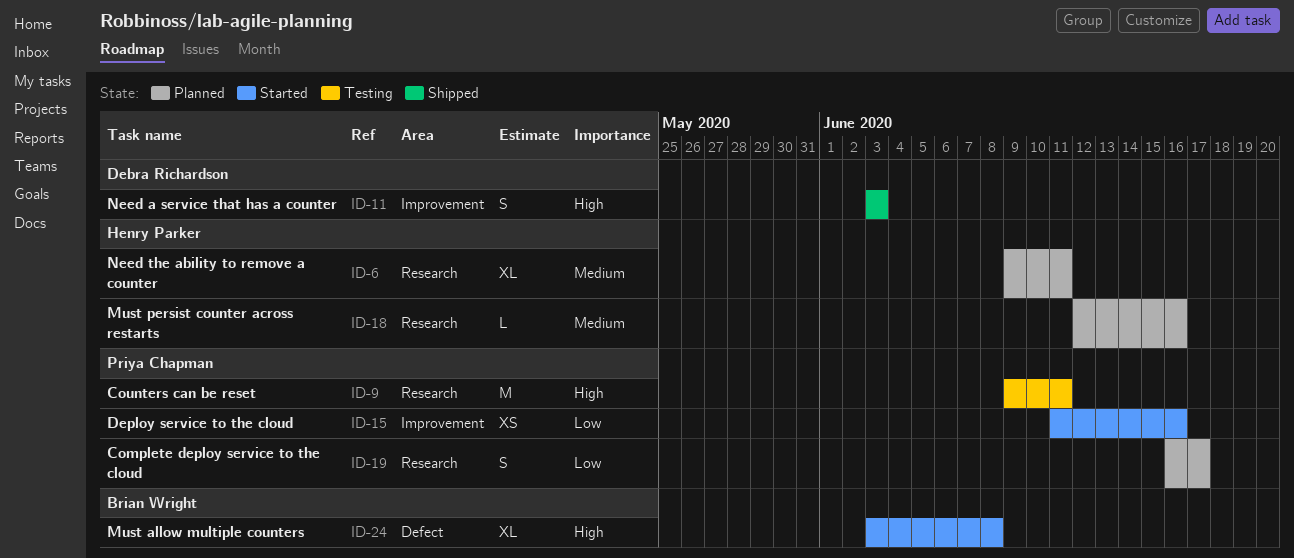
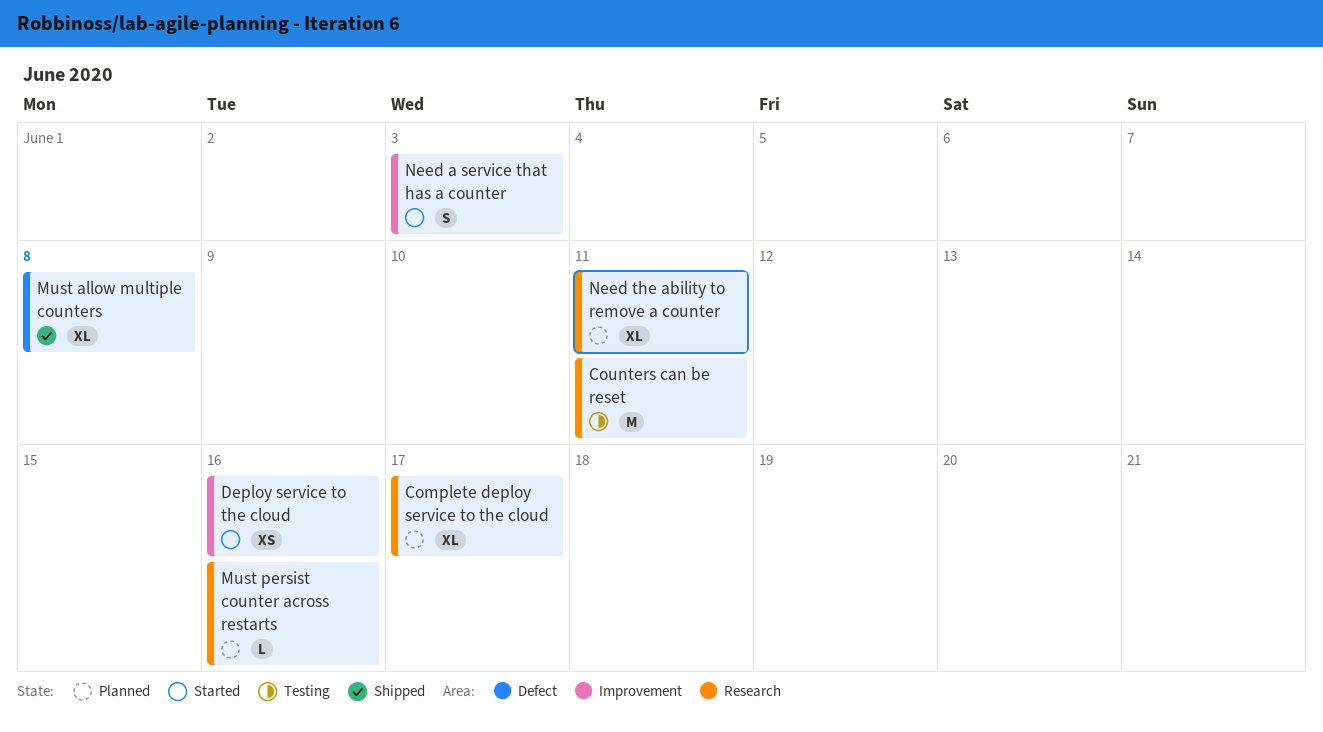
Complete deploy service to the cloud, estimate: S -> XL
Must allow multiple counters, status: Started -> Shipped
Need a service that has a counter, status: Shipped -> Started

